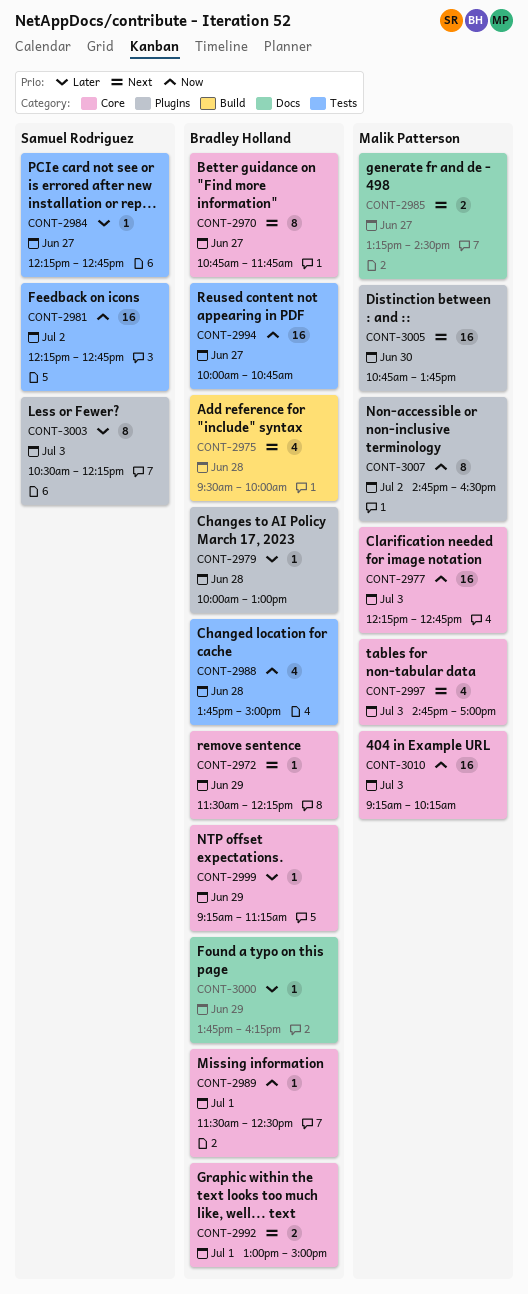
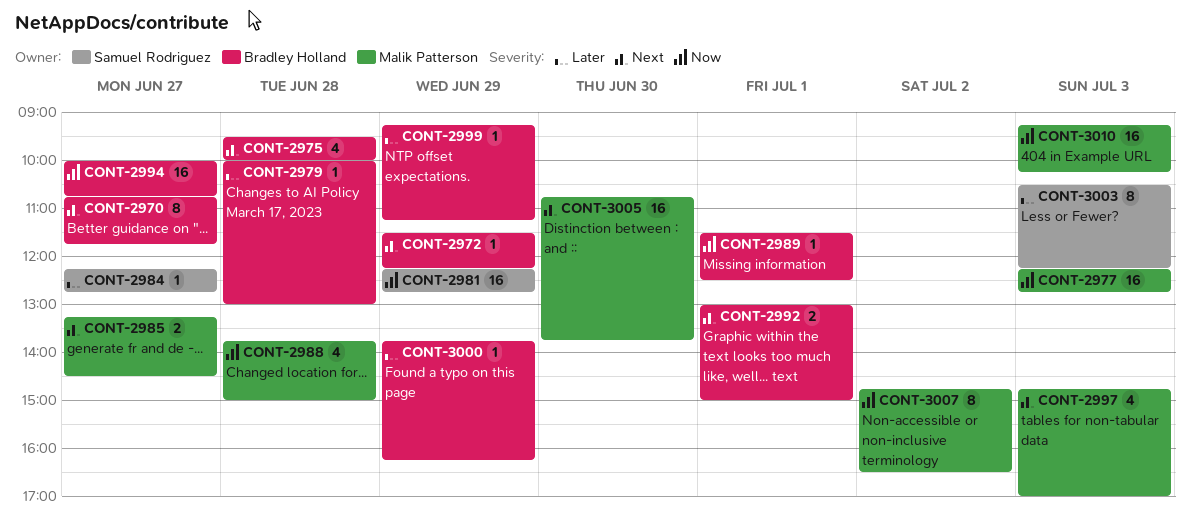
CONT-2981, day: Jul 2 -> Jun 29
CONT-2988, owner: Bradley Holland -> Malik Patterson

